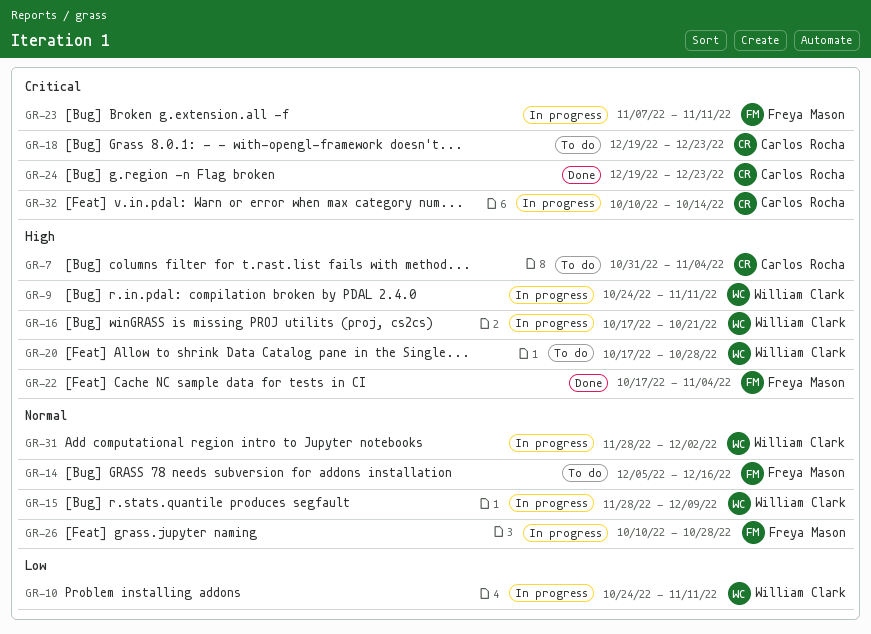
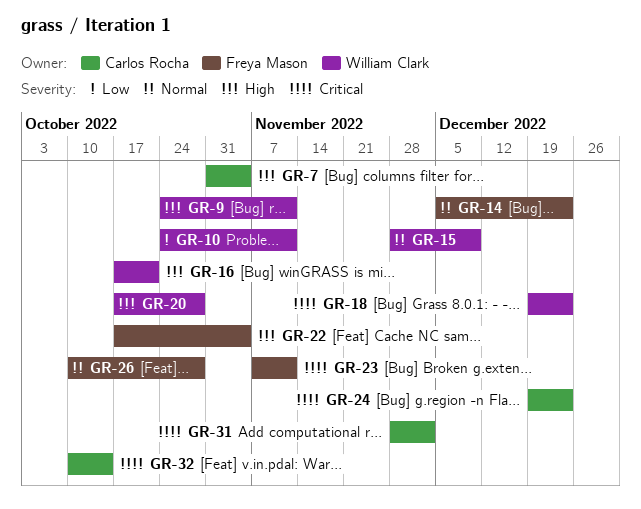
GR-14, due: Dec 16 -> Dec 23
GR-18, owner: Carlos Rocha -> William Clark
GR-31, owner: William Clark -> Carlos Rocha
GR-31, priority: Normal -> Critical

